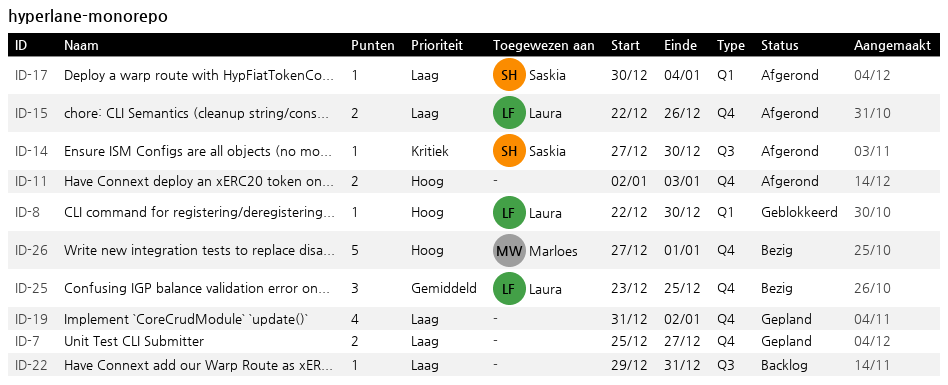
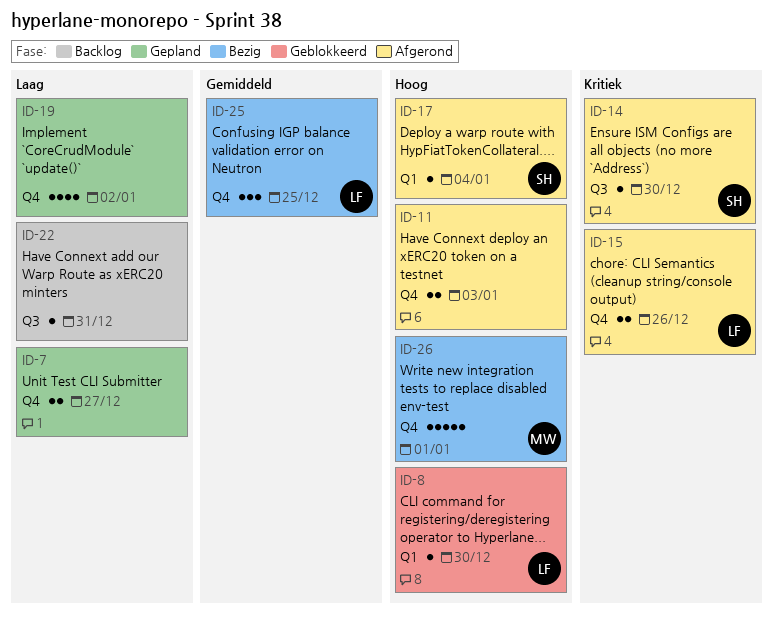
ID-15, priority: Laag -> Kritiek
ID-17, priority: Laag -> Hoog

